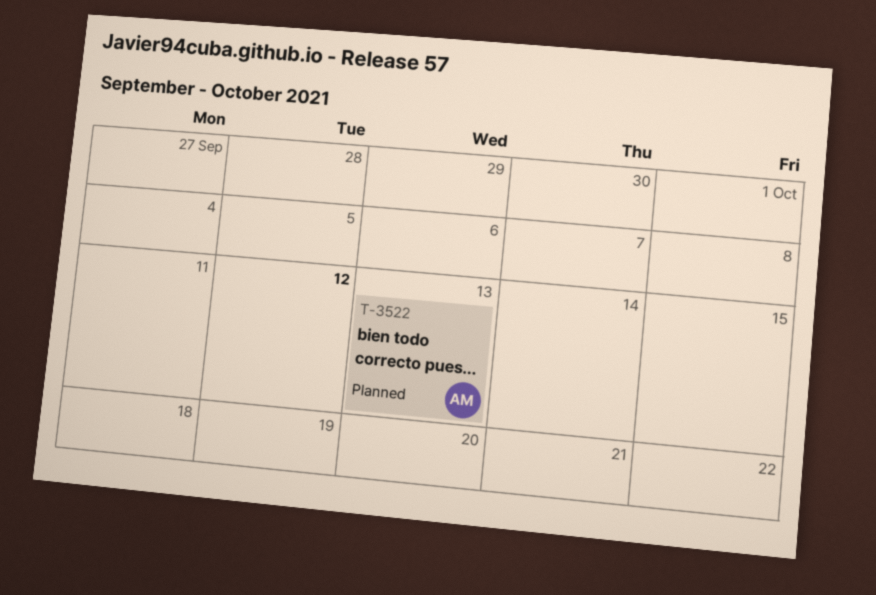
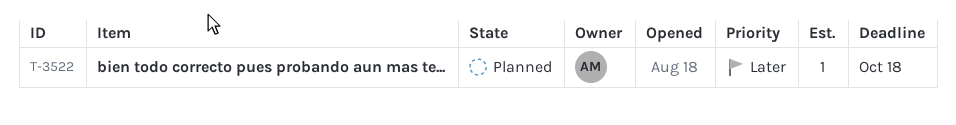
T-3522, due: Oct 13 -> Oct 18

